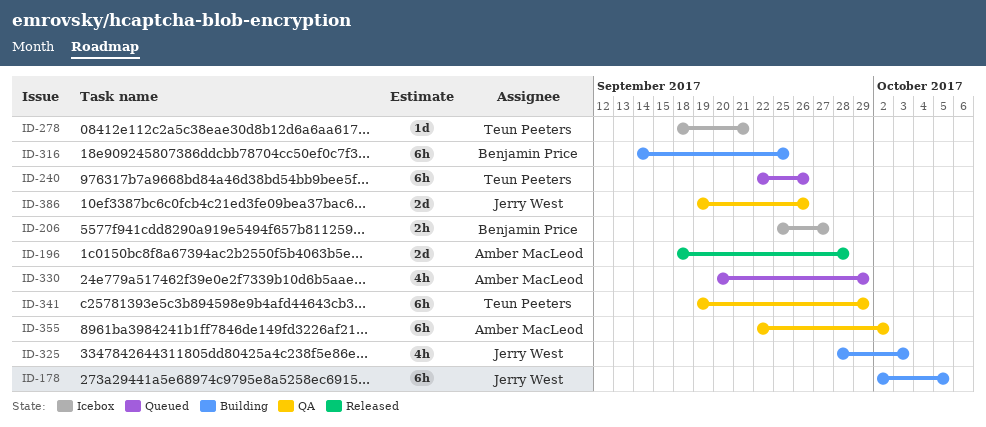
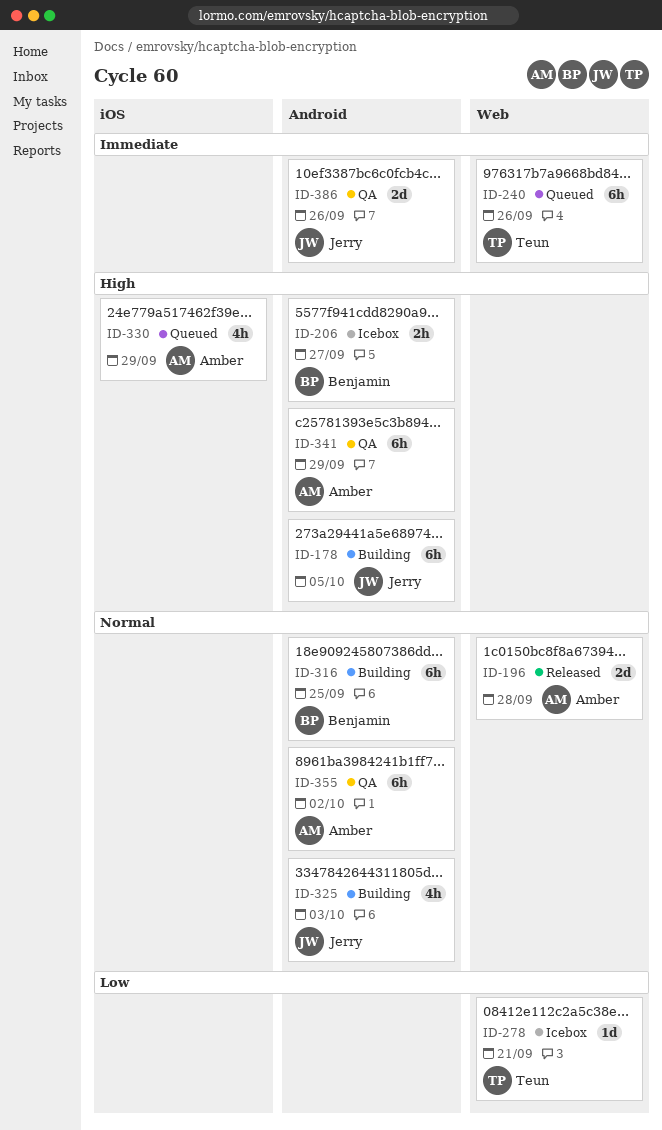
ID-341, owner: Teun Peeters -> Amber MacLeod

